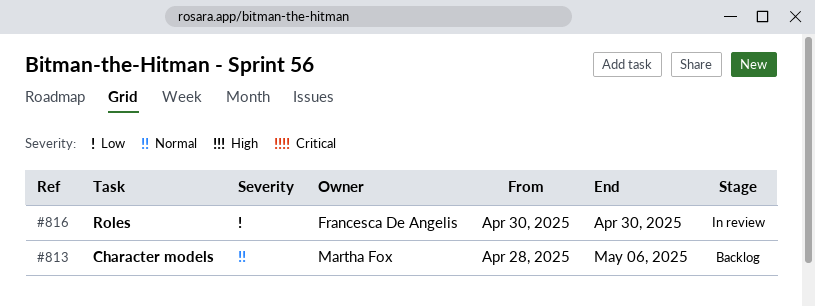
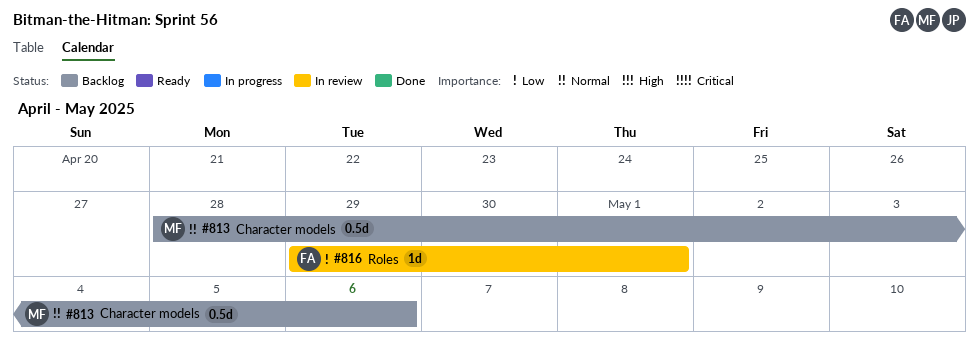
#816, start: Apr 30 -> Apr 29
#816, due: Apr 30 -> May 1

